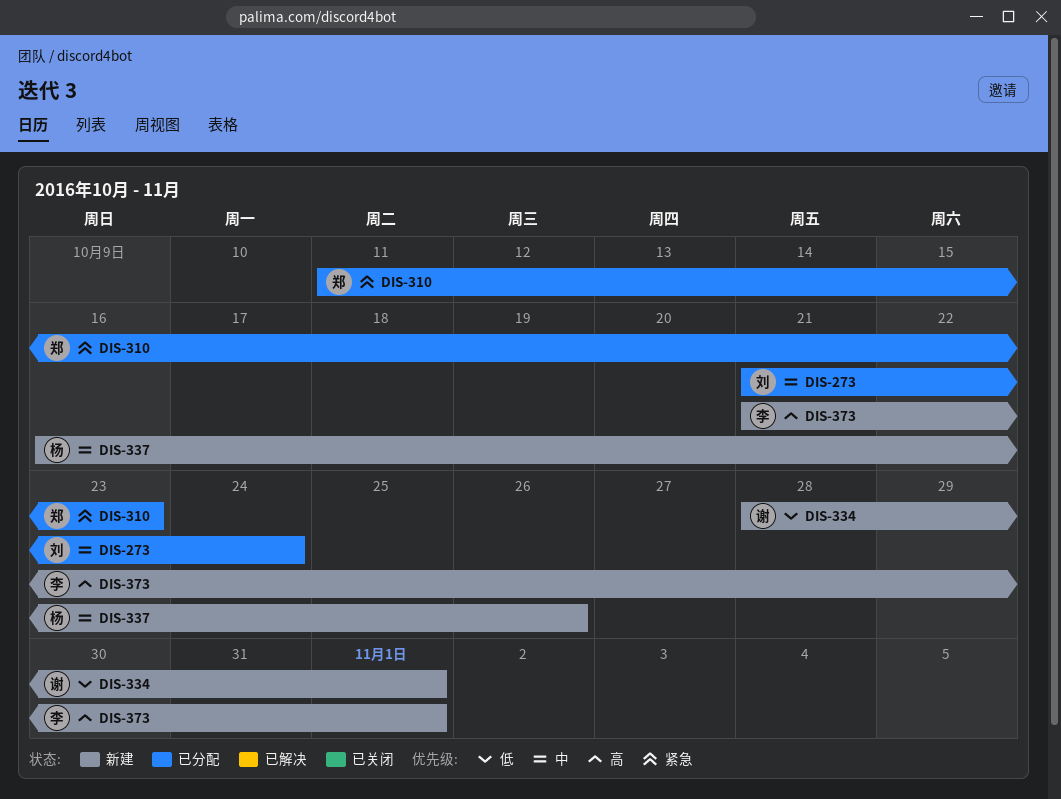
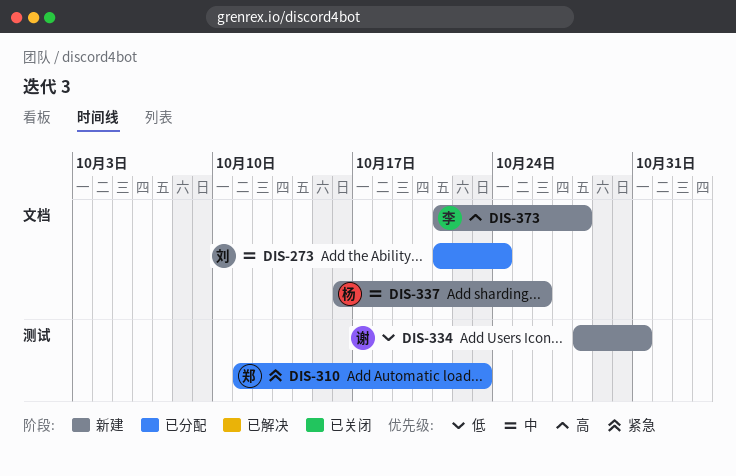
DIS-334, due: Nov 1 -> Oct 31
DIS-373, due: Nov 1 -> Oct 28

